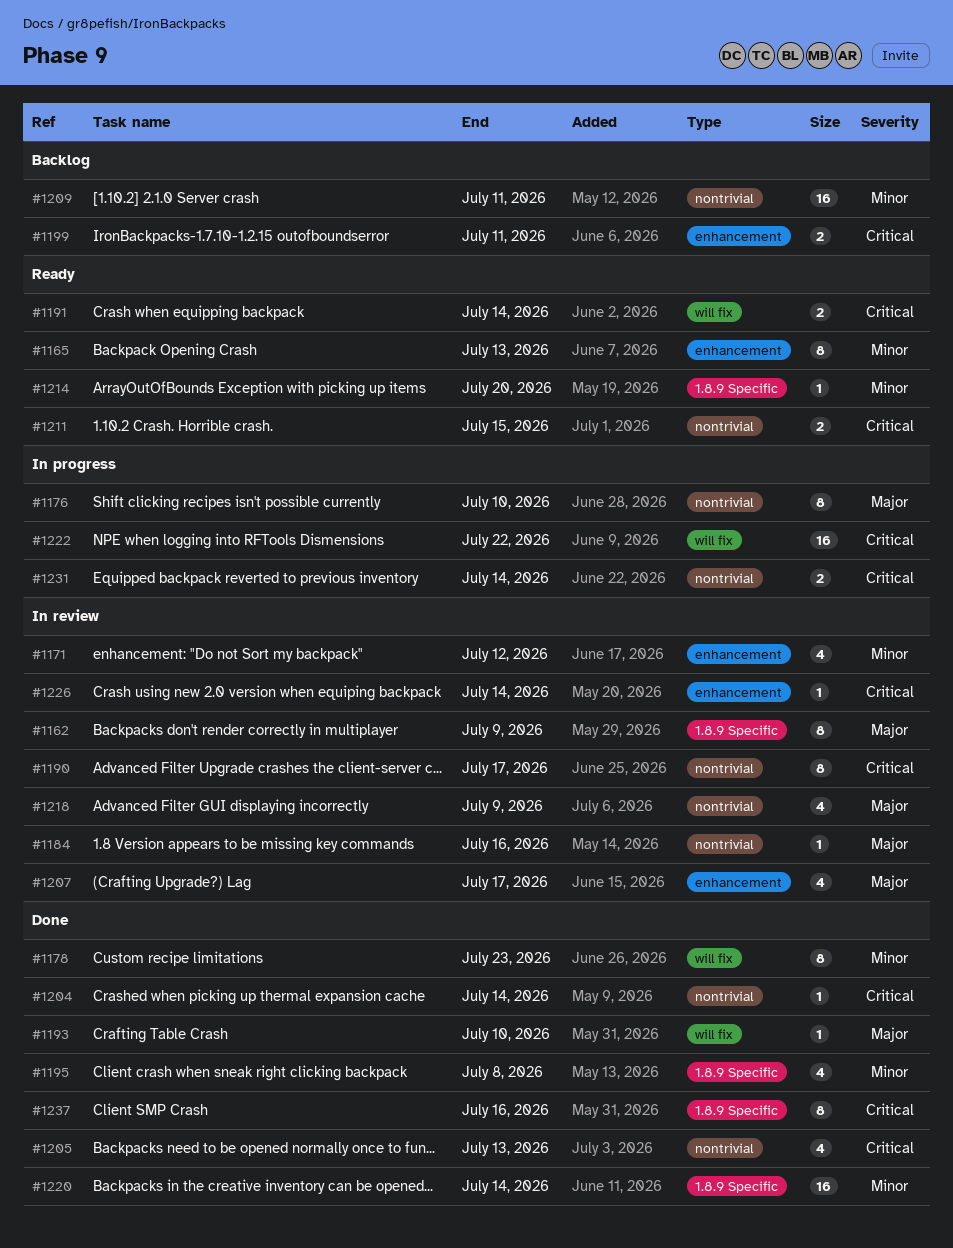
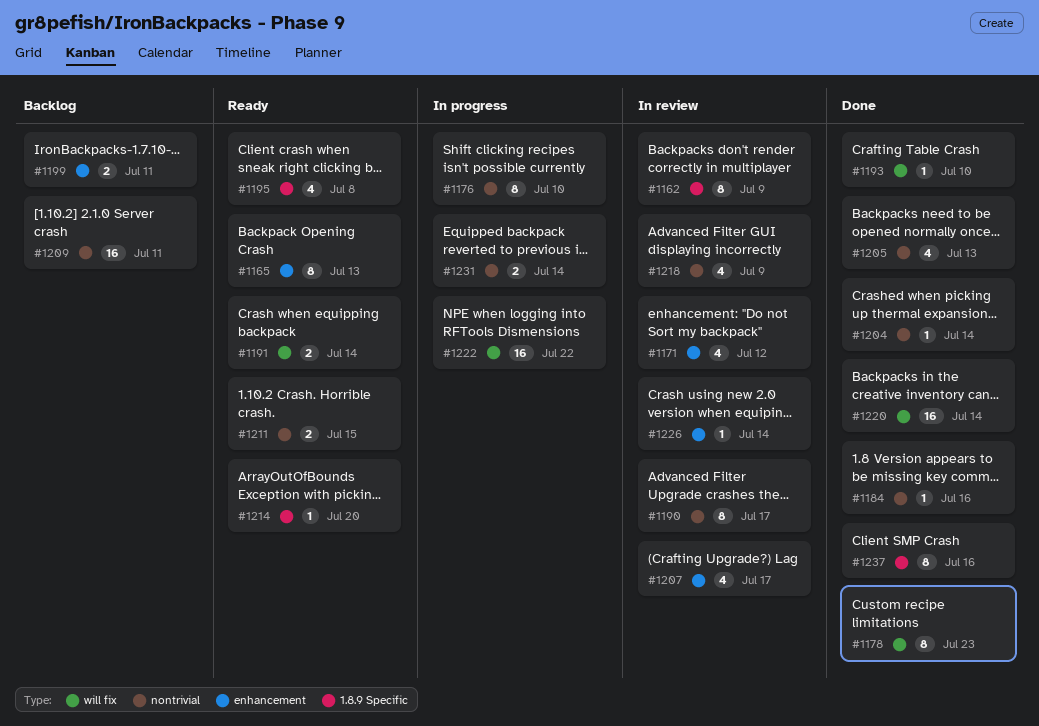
#1184, status: In review -> Done
#1195, status: Done -> Ready
#1220, label: 1.8.9 Specific -> will fix

